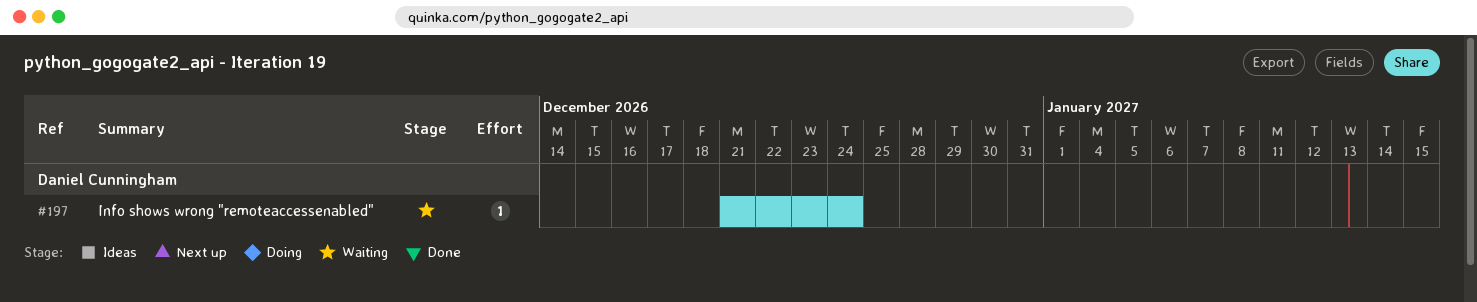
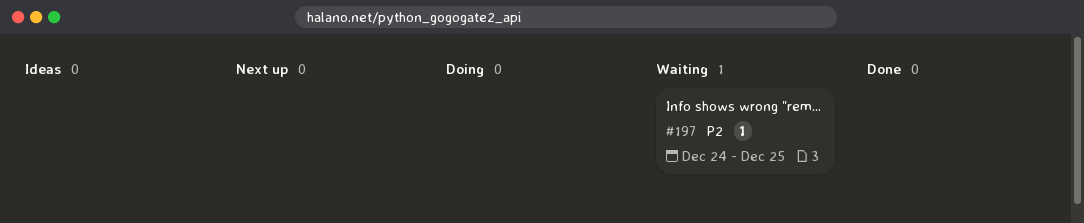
#197, start: Dec 21 -> Dec 24
#197, due: Dec 24 -> Dec 25

